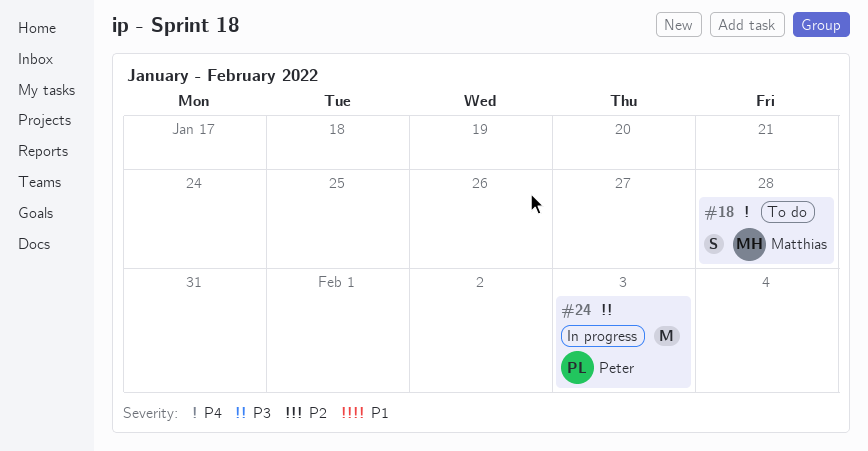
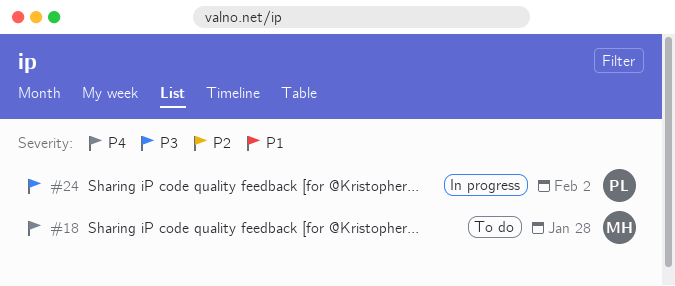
#24, due: Feb 3 -> Feb 2

